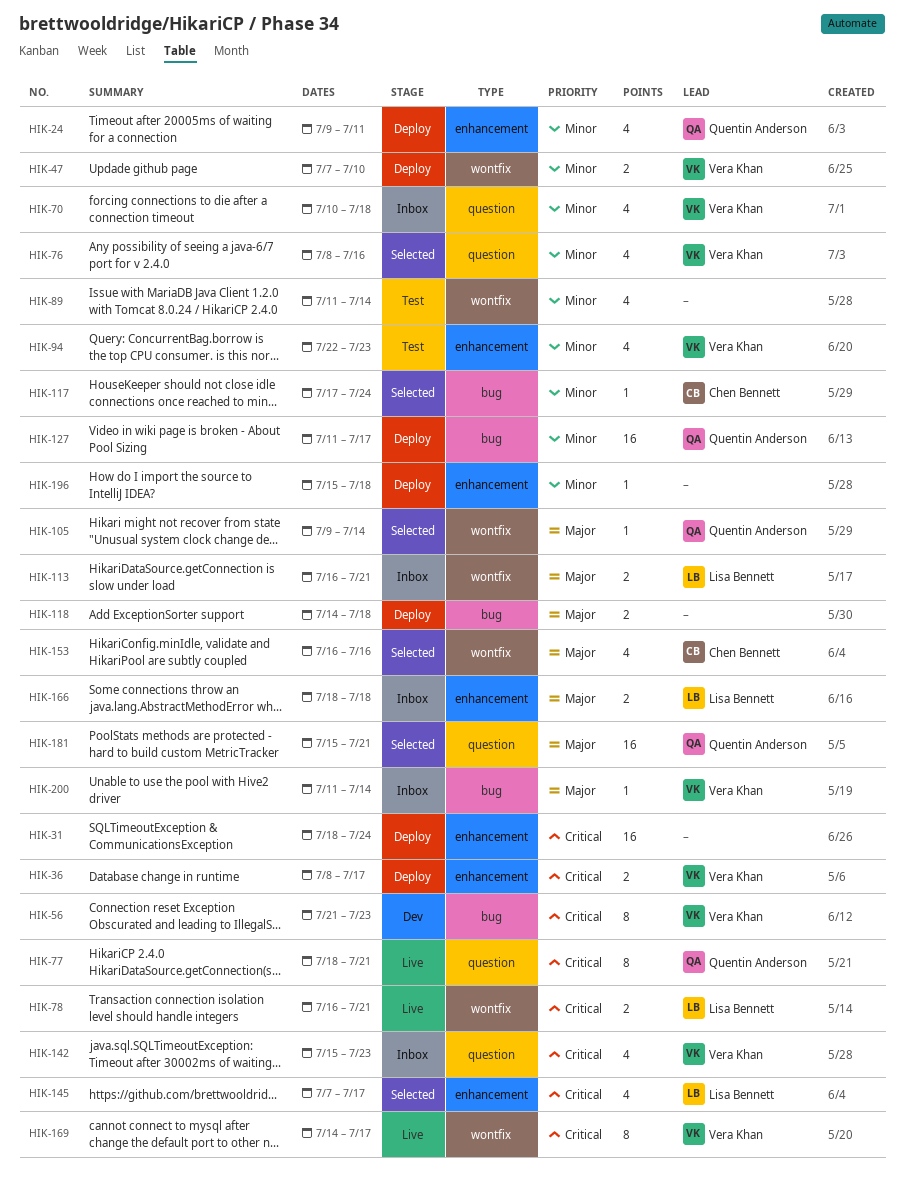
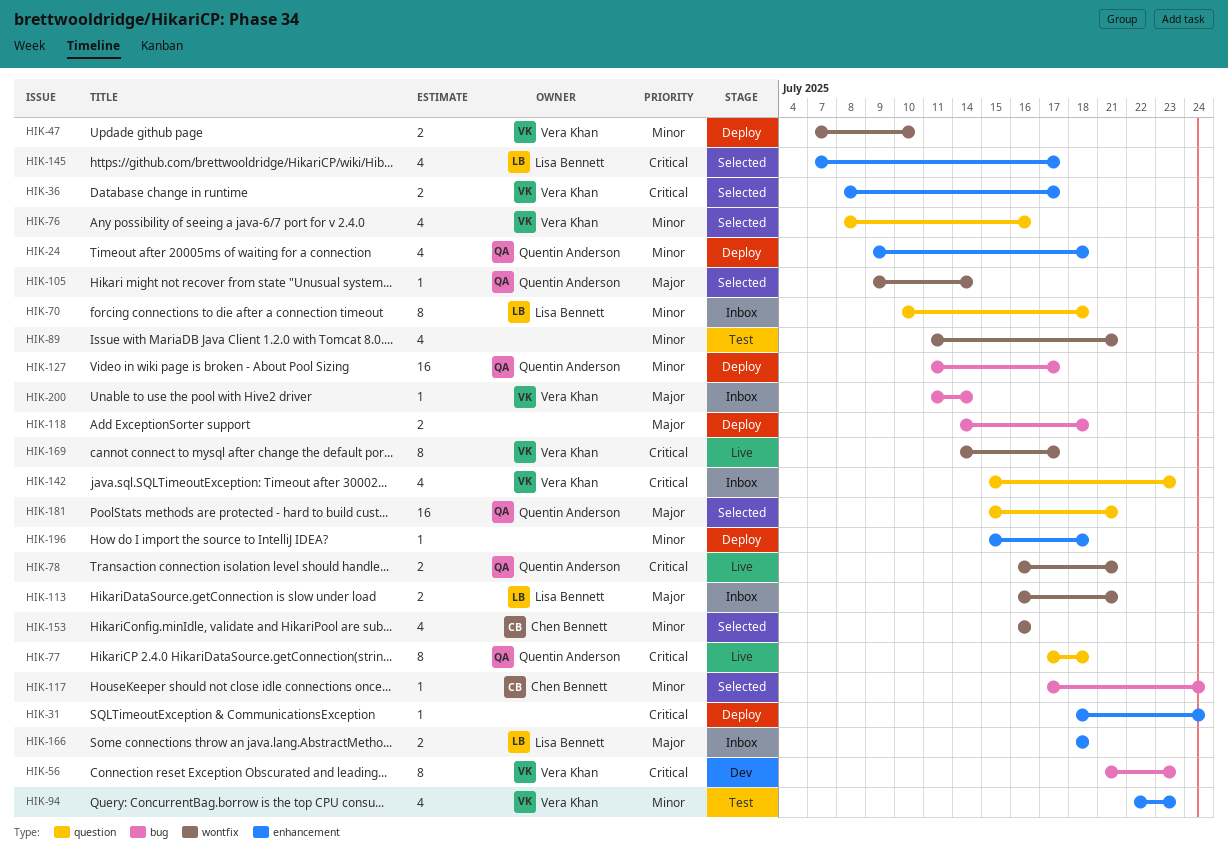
HIK-24, due: Jul 11 -> Jul 18
HIK-31, estimate: 16 -> 1
HIK-36, status: Deploy -> Selected
HIK-70, owner: Vera Khan -> Lisa Bennett
HIK-70, estimate: 4 -> 8
HIK-77, start: Jul 18 -> Jul 17
HIK-77, due: Jul 21 -> Jul 18
HIK-78, owner: Lisa Bennett -> Quentin Anderson
HIK-89, due: Jul 14 -> Jul 21
HIK-153, priority: Major -> Minor

